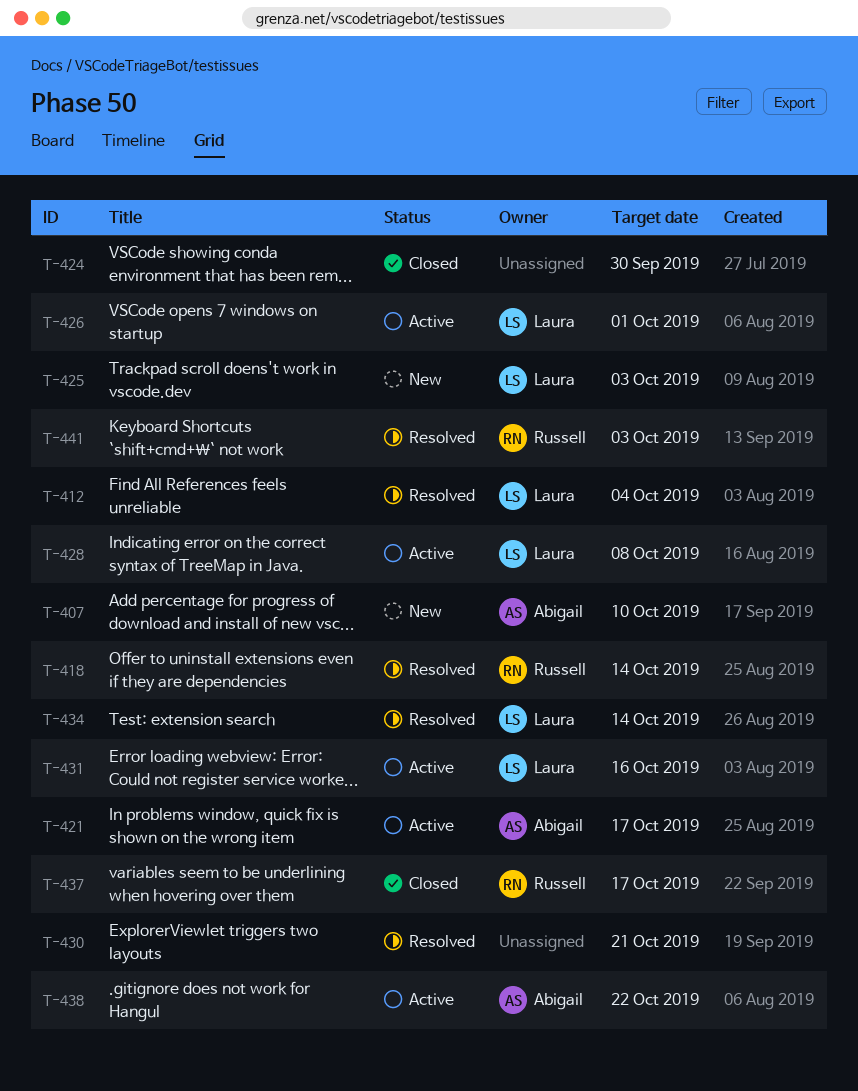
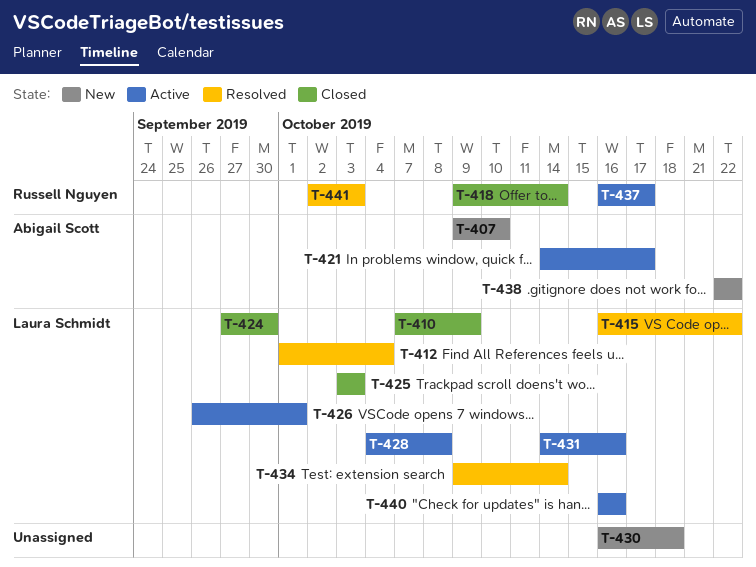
T-410: none -> present
T-415: none -> present
T-418, status: Resolved -> Closed
T-424, owner: none -> Laura Schmidt
T-425, status: New -> Closed
T-430, status: Resolved -> New
T-430, due: Oct 21 -> Oct 18
T-437, status: Closed -> Active
T-438, status: Active -> New
T-440: none -> present

